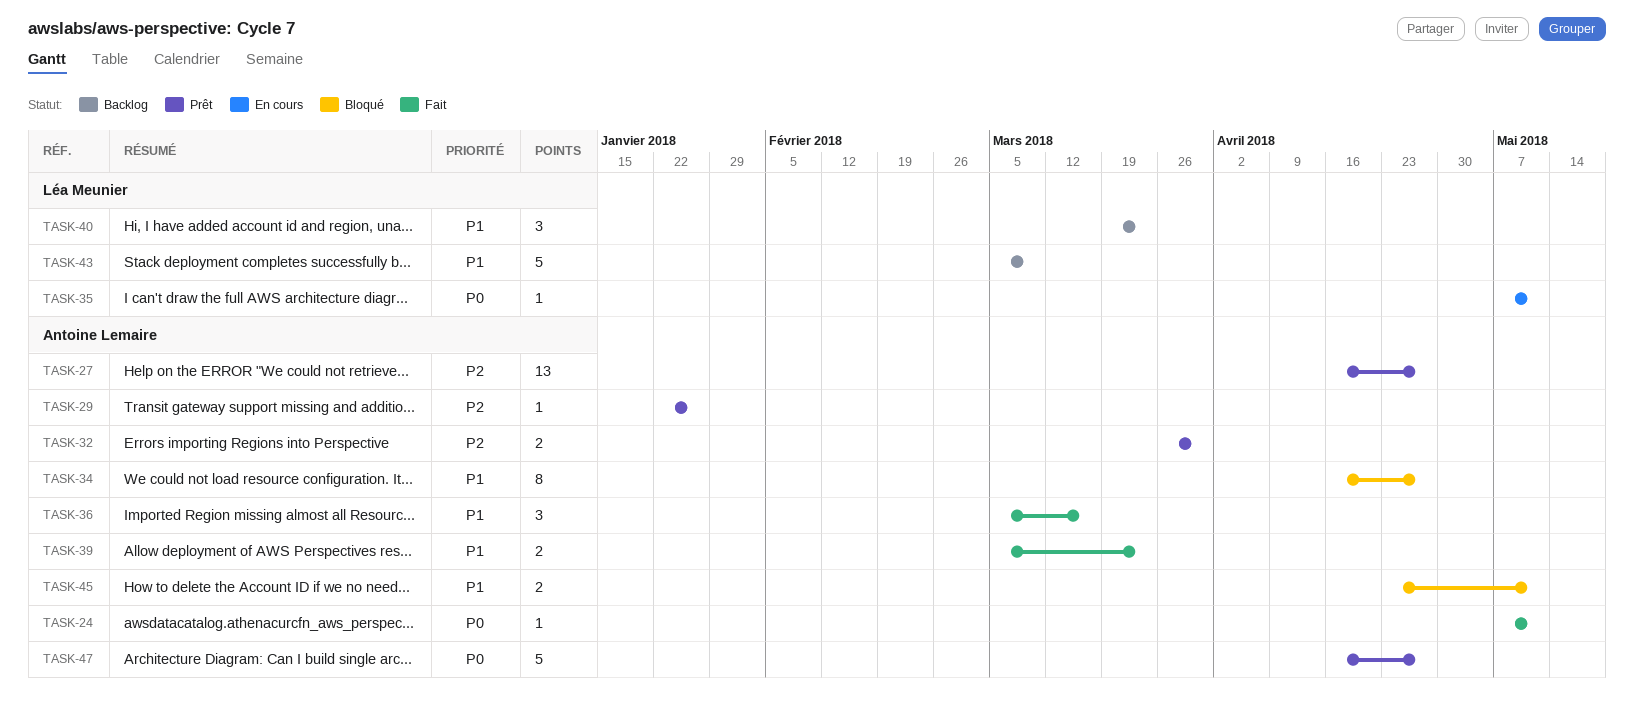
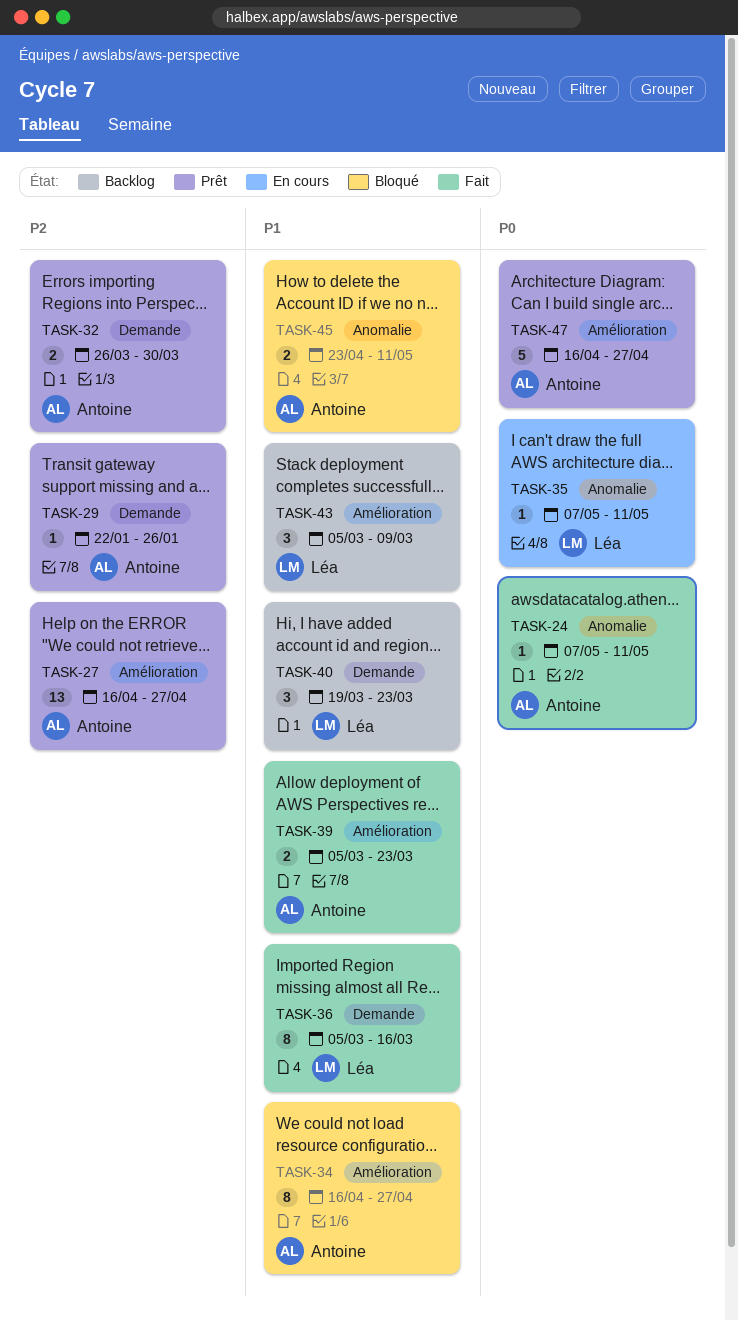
TASK-36, owner: Antoine Lemaire -> Léa Meunier
TASK-36, estimate: 3 -> 8
TASK-43, estimate: 5 -> 3

